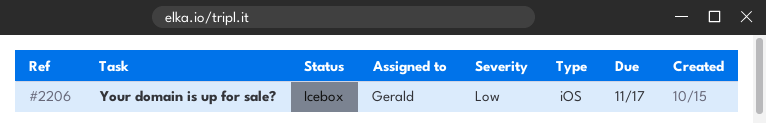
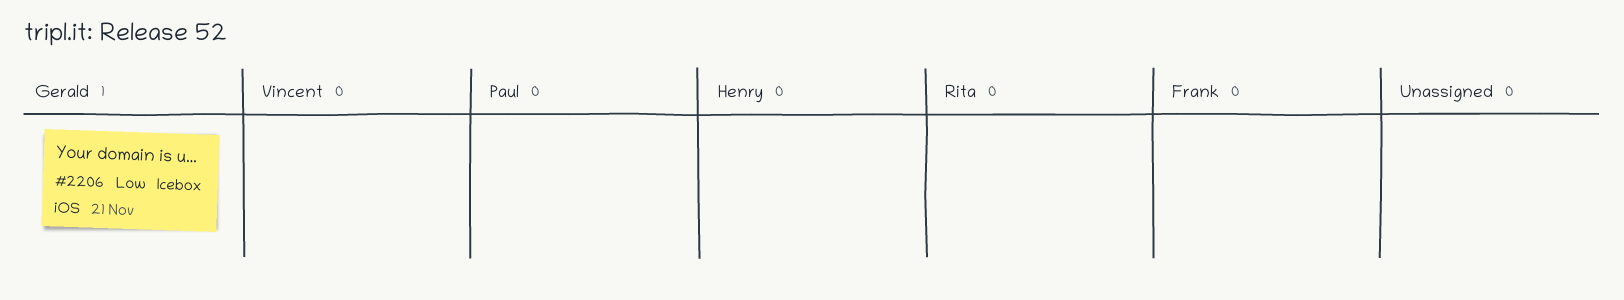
#2206, due: Nov 17 -> Nov 21

